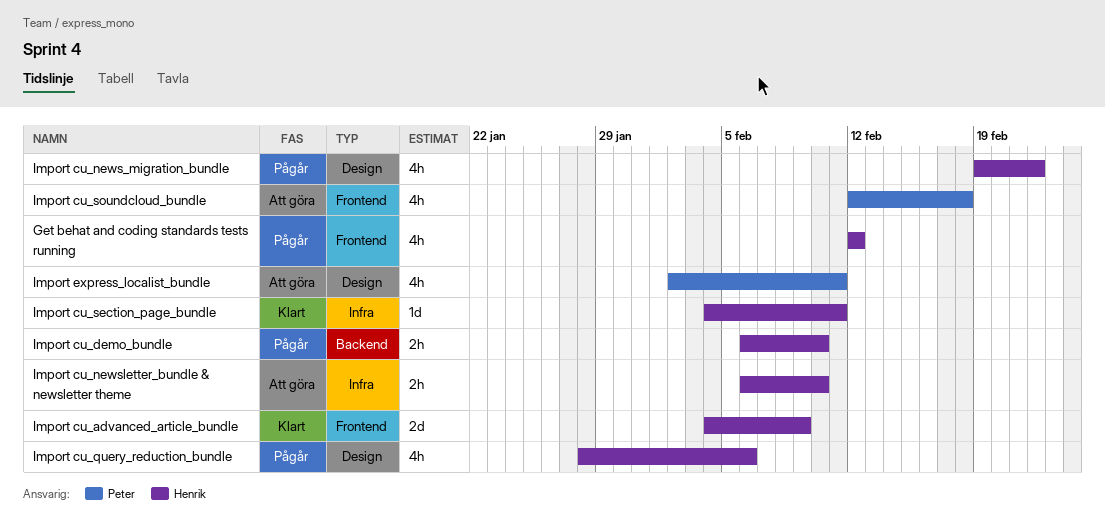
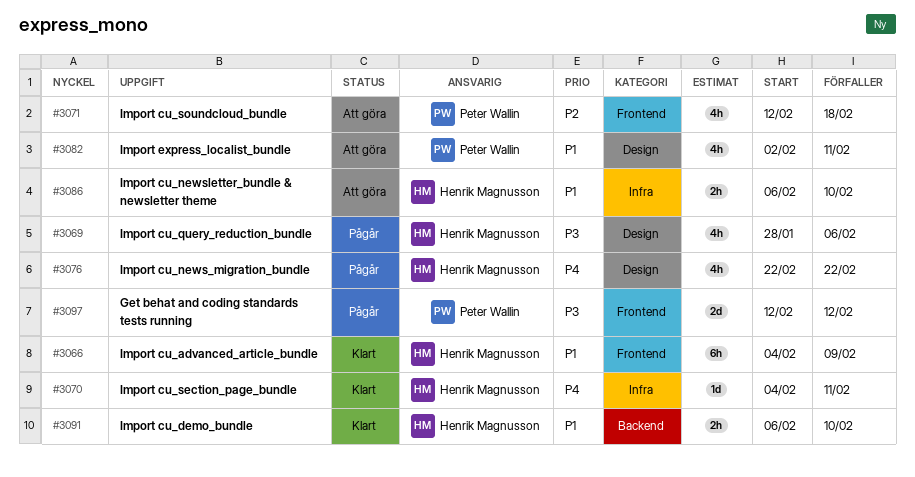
Get behat and coding standards tests running, owner: Henrik Magnusson -> Peter Wallin
Get behat and coding standards tests running, estimate: 4h -> 2d
Import cu_advanced_article_bundle, estimate: 2d -> 6h
Import cu_demo_bundle, status: Pågår -> Klart
Import cu_news_migration_bundle, start: Feb 19 -> Feb 22

